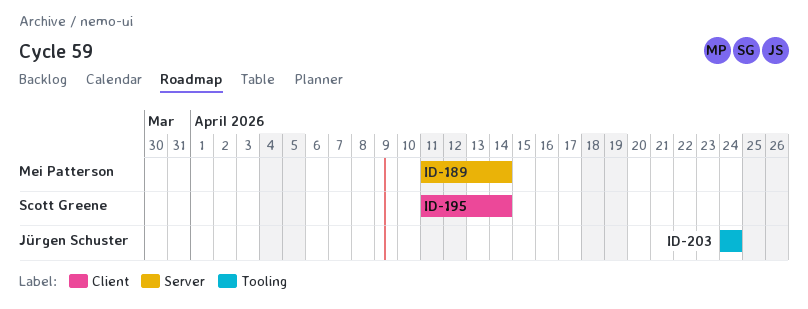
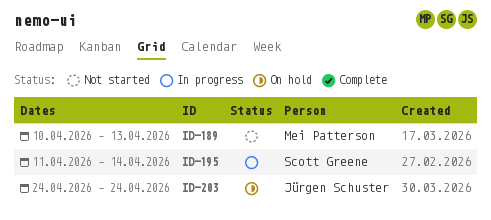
ID-189, start: Apr 11 -> Apr 10
ID-189, due: Apr 14 -> Apr 13

